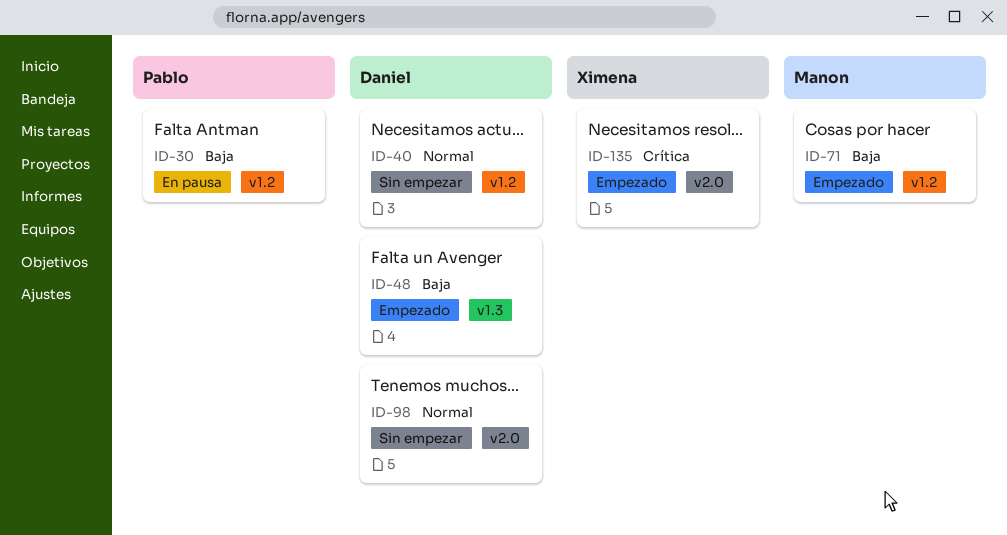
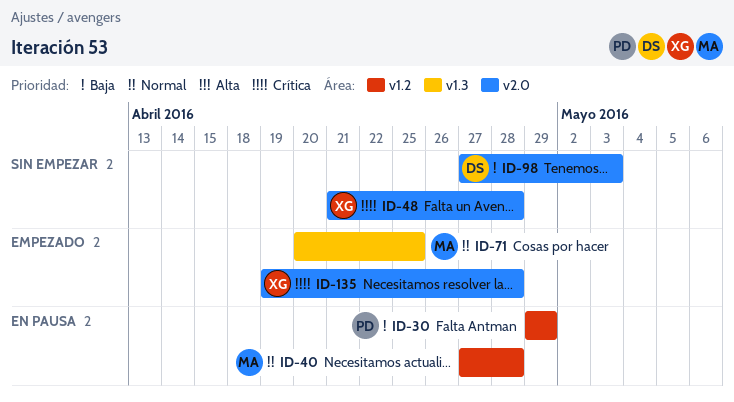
ID-40, status: Sin empezar -> En pausa
ID-40, owner: Daniel -> Manon
ID-48, status: Empezado -> Sin empezar
ID-48, owner: Daniel -> Ximena
ID-48, priority: Baja -> Crítica
ID-48, label: v1.3 -> v2.0
ID-71, priority: Baja -> Normal
ID-71, label: v1.2 -> v1.3
ID-98, priority: Normal -> Baja

